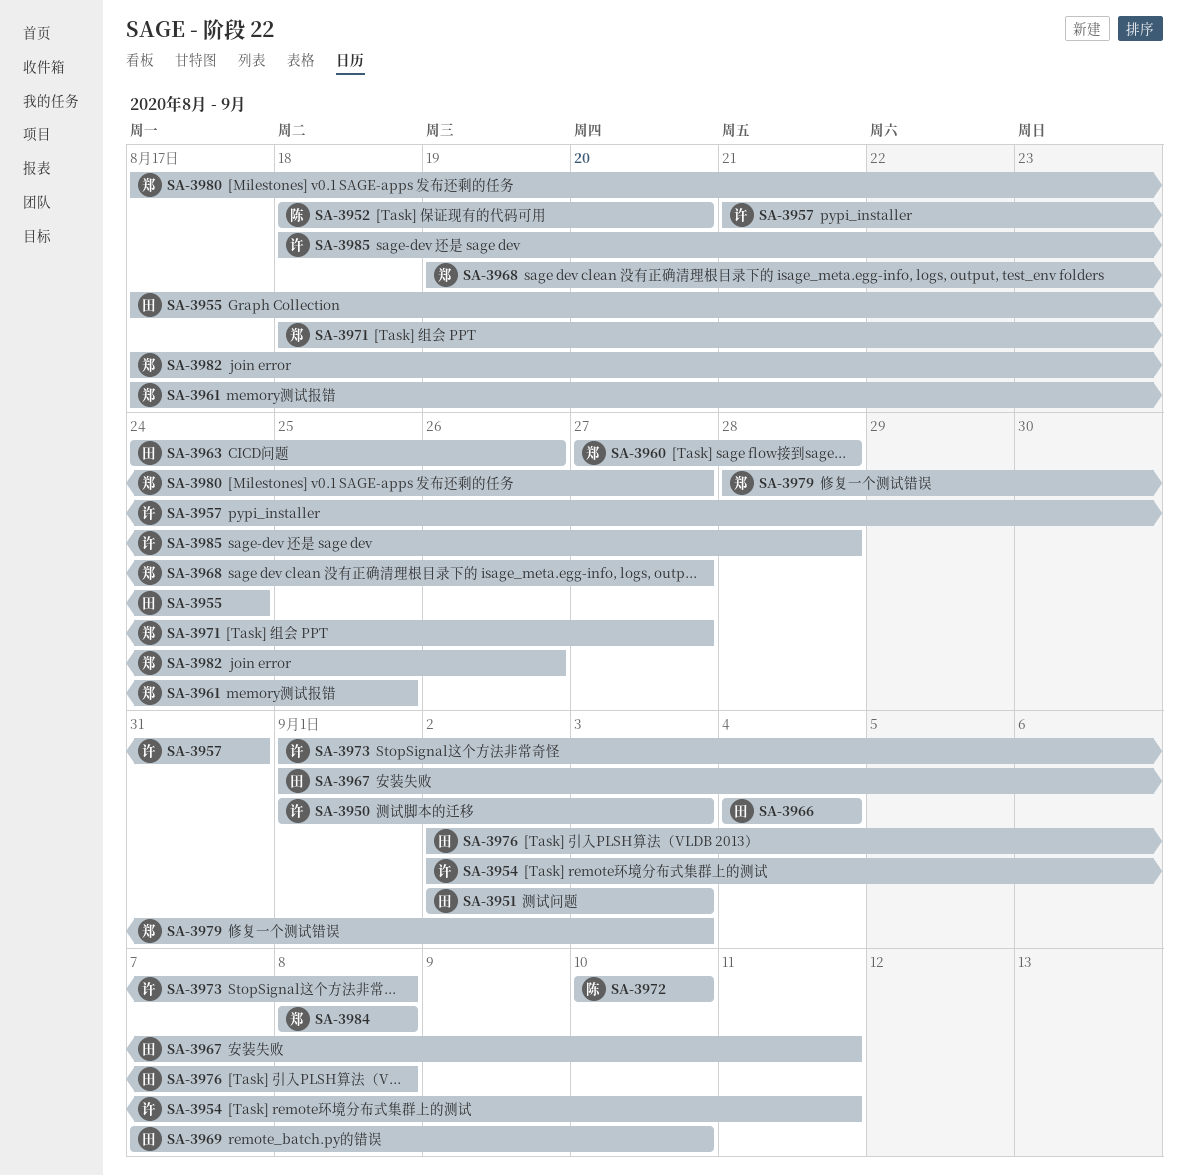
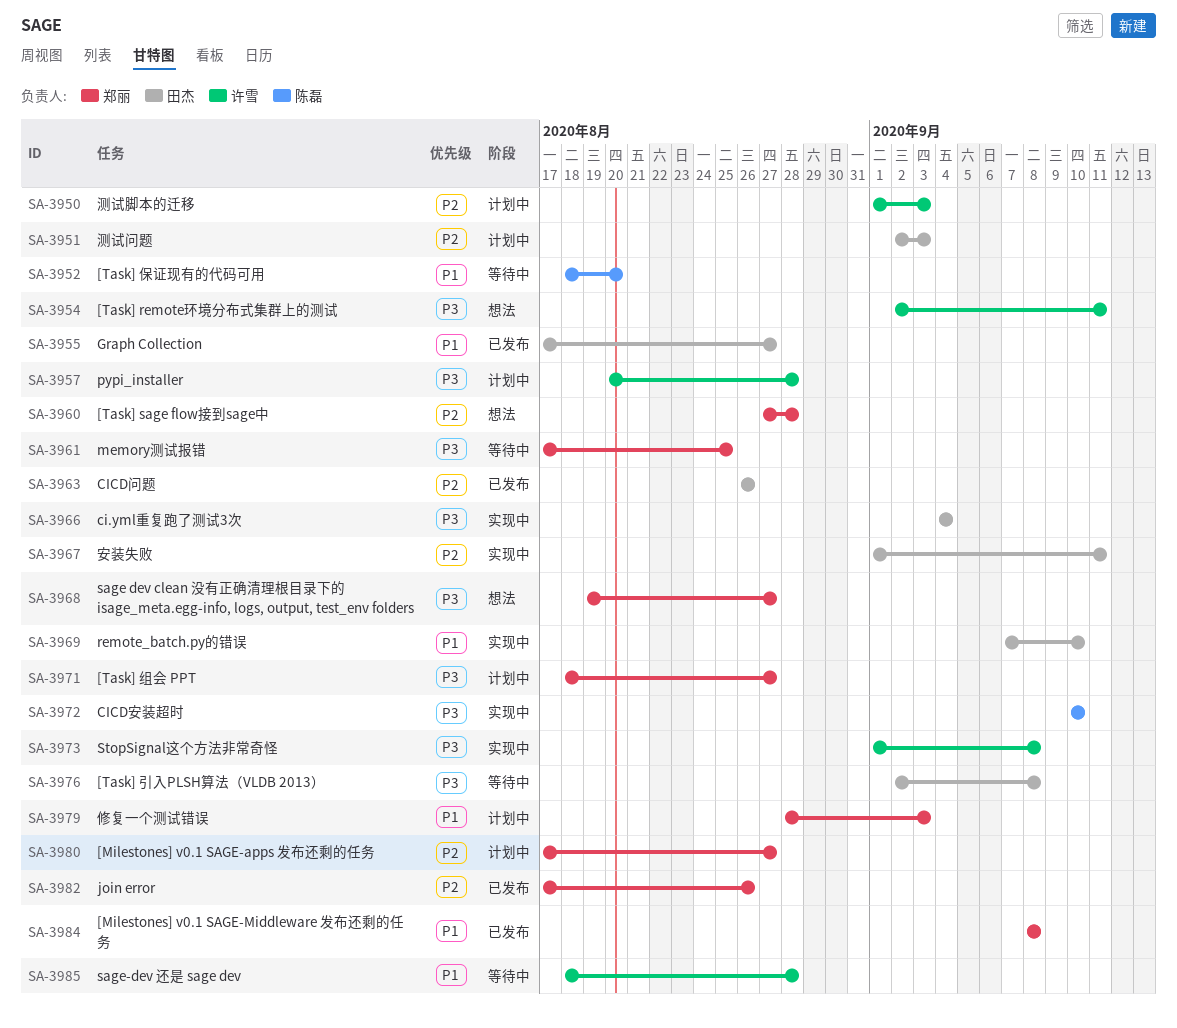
SA-3955, due: Aug 24 -> Aug 27
SA-3957, start: Aug 21 -> Aug 20
SA-3957, due: Aug 31 -> Aug 28
SA-3963, start: Aug 24 -> Aug 26

